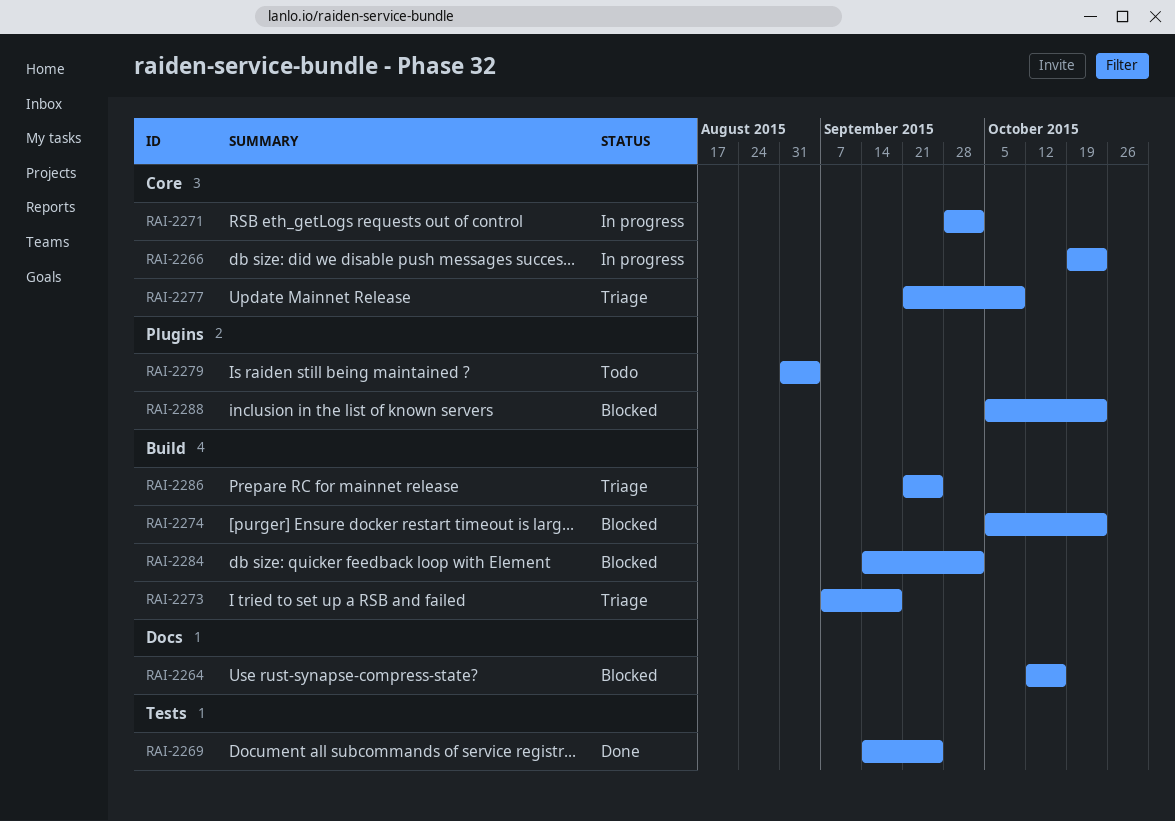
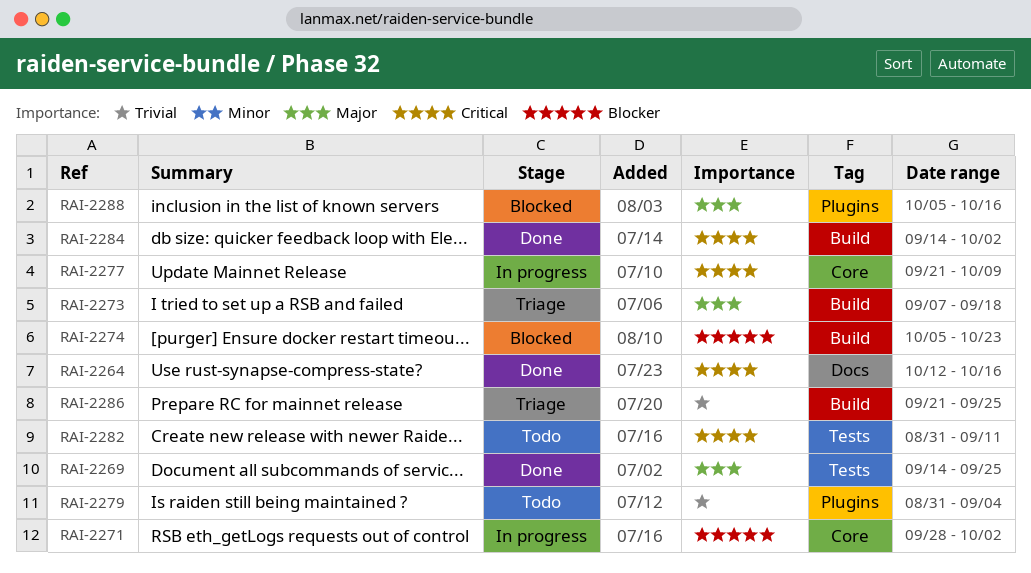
RAI-2264, status: Blocked -> Done
RAI-2266: present -> none
RAI-2277, status: Triage -> In progress
RAI-2282: none -> present
RAI-2284, status: Blocked -> Done
RAI-2288, due: Oct 23 -> Oct 16

